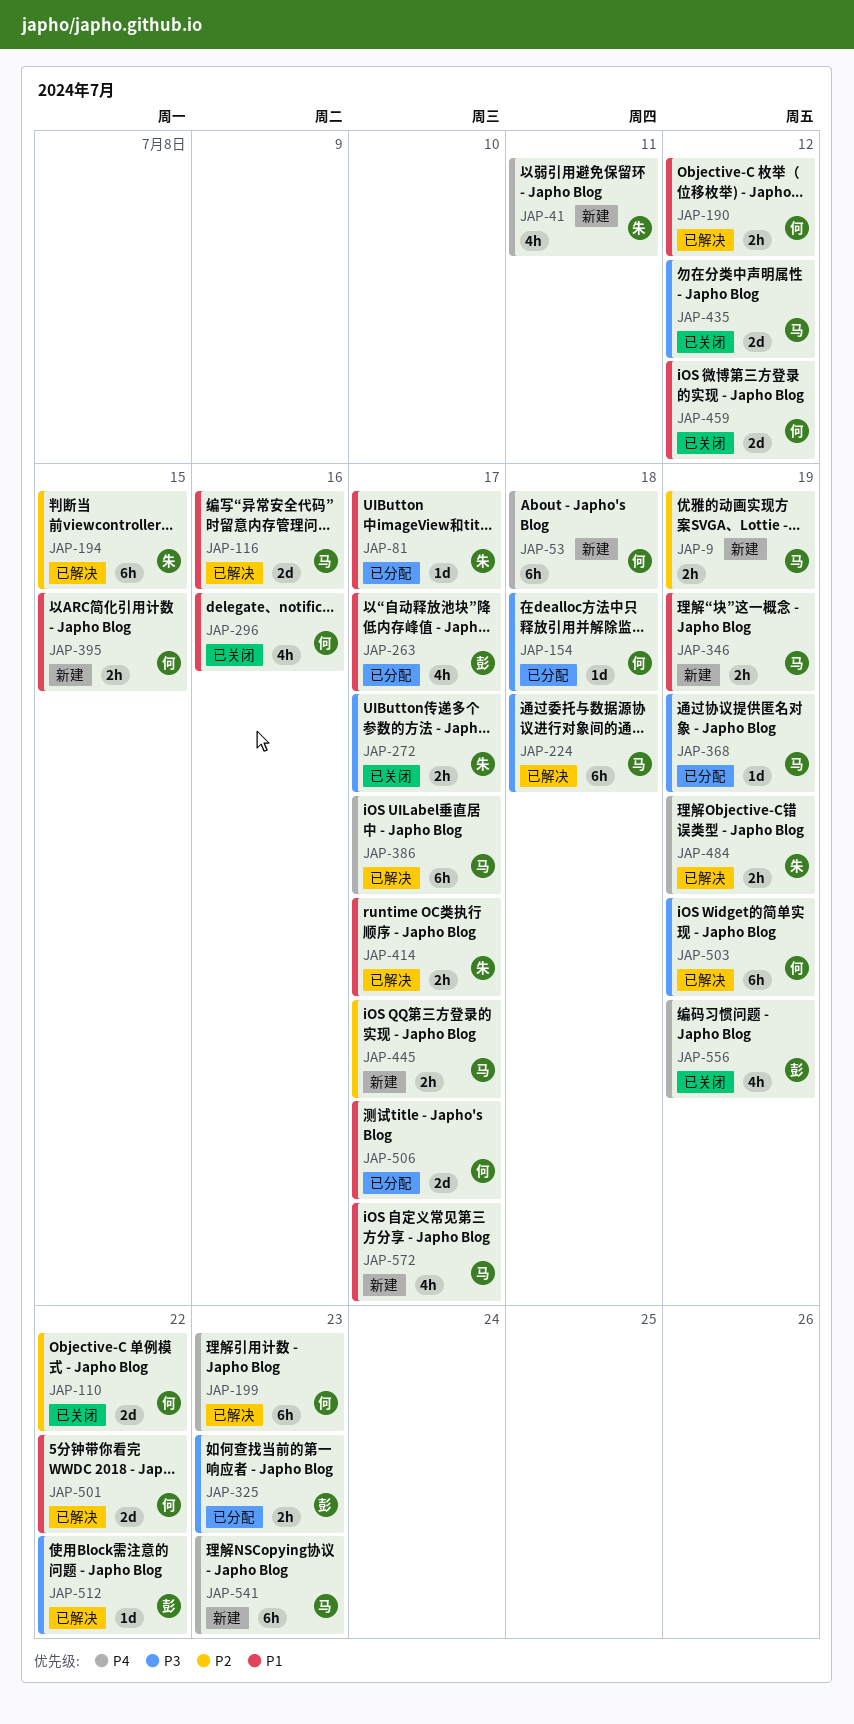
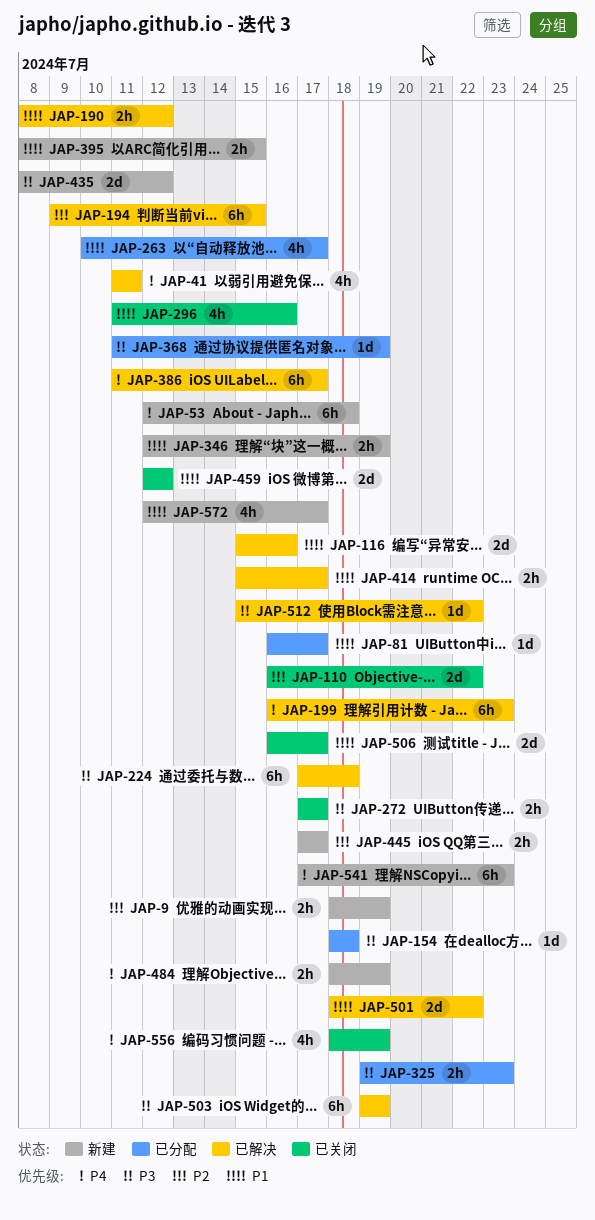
JAP-41, status: 新建 -> 已解决
JAP-435, status: 已关闭 -> 新建
JAP-484, status: 已解决 -> 新建
JAP-506, status: 已分配 -> 已关闭

